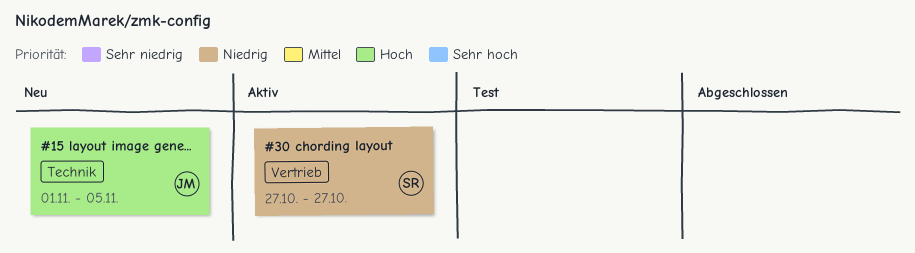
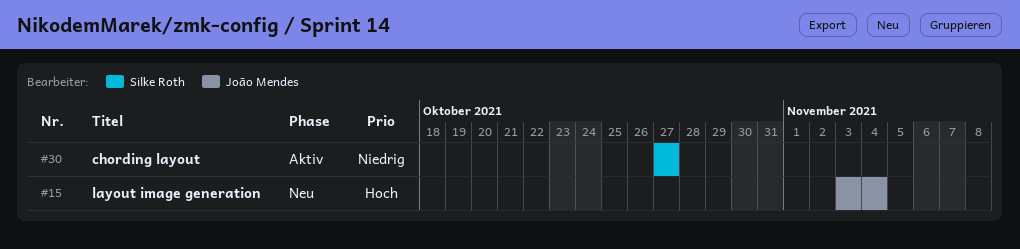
#15, start: Nov 1 -> Nov 3
#15, due: Nov 5 -> Nov 4

